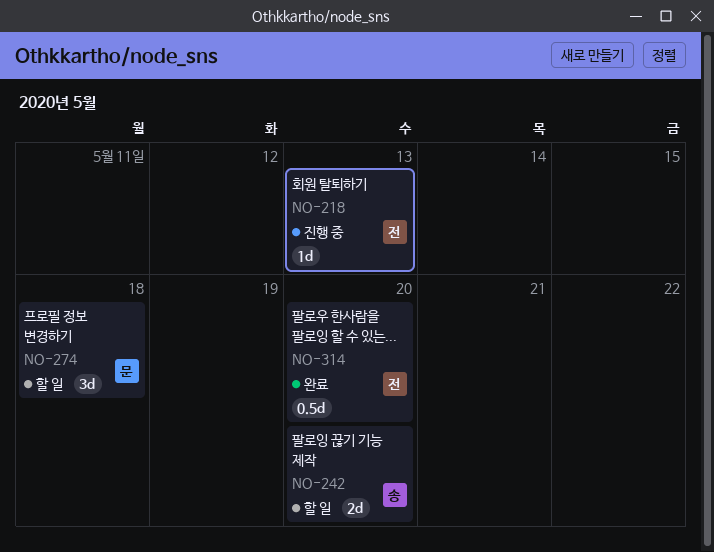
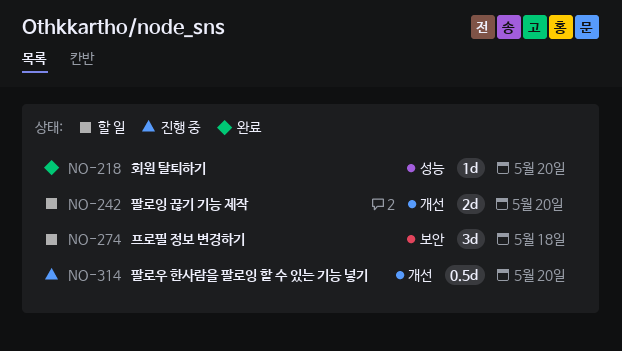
NO-218, status: 진행 중 -> 완료
NO-218, due: May 13 -> May 20
NO-314, status: 완료 -> 진행 중

